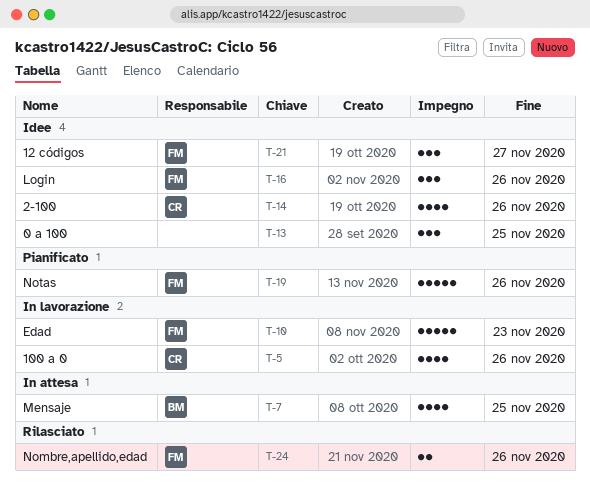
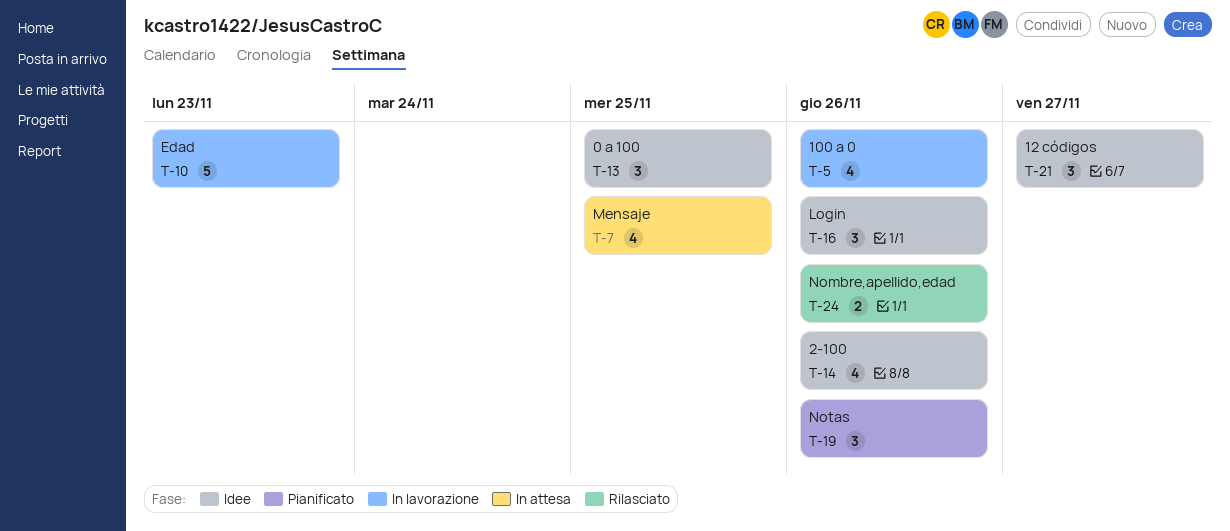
T-19, estimate: 5 -> 3

